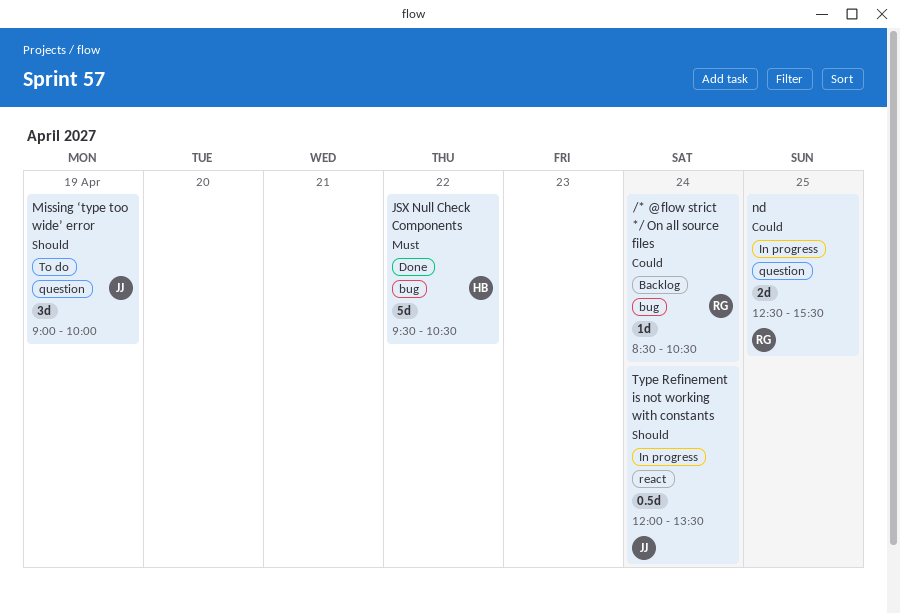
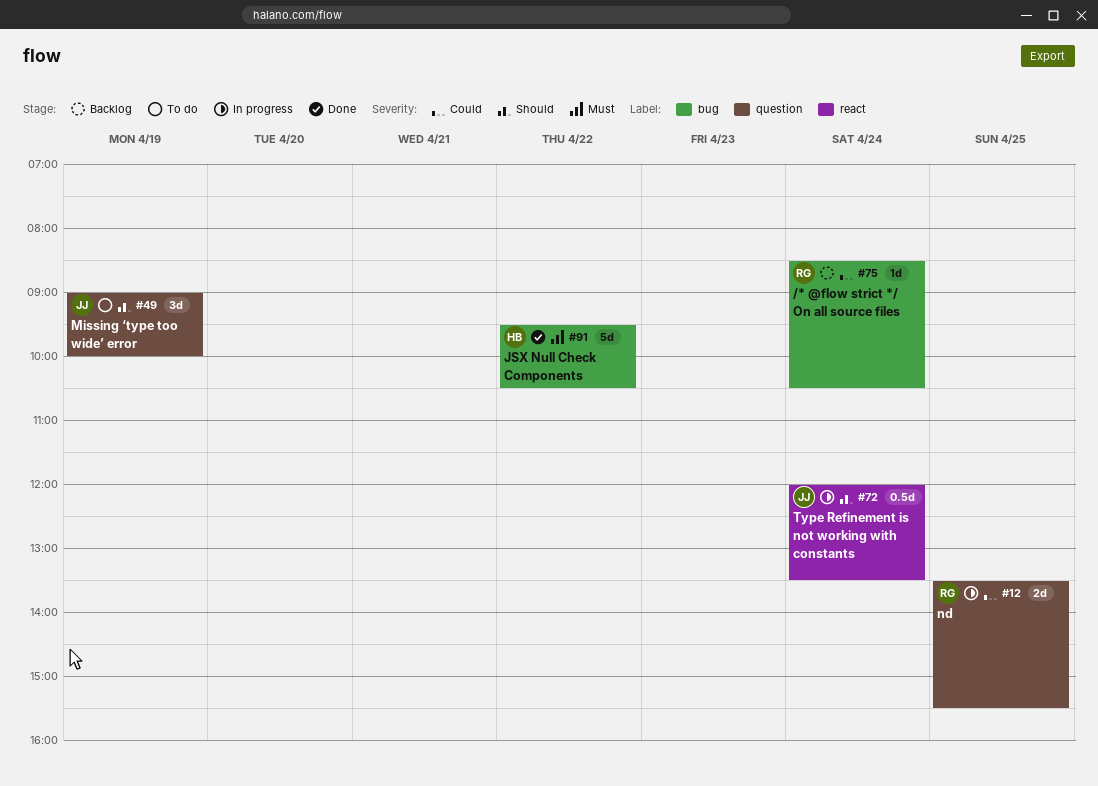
nd, begins: 12:30 -> 13:30

